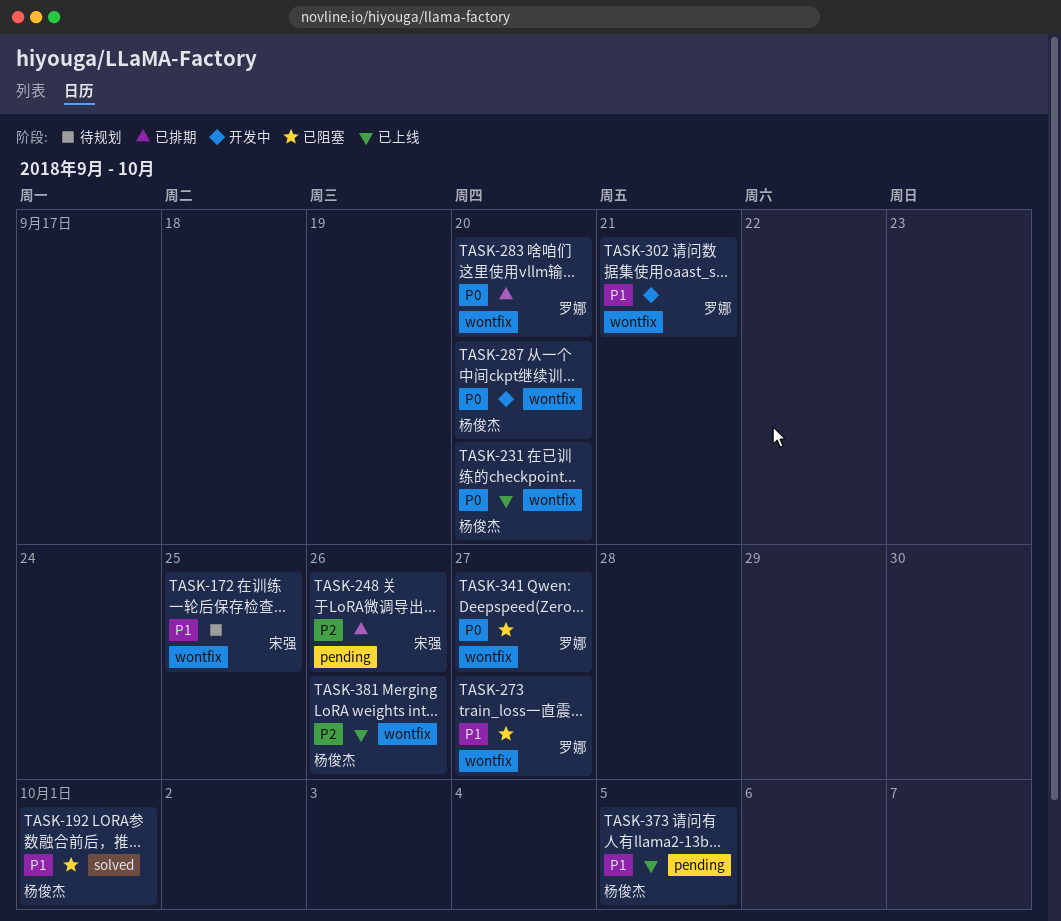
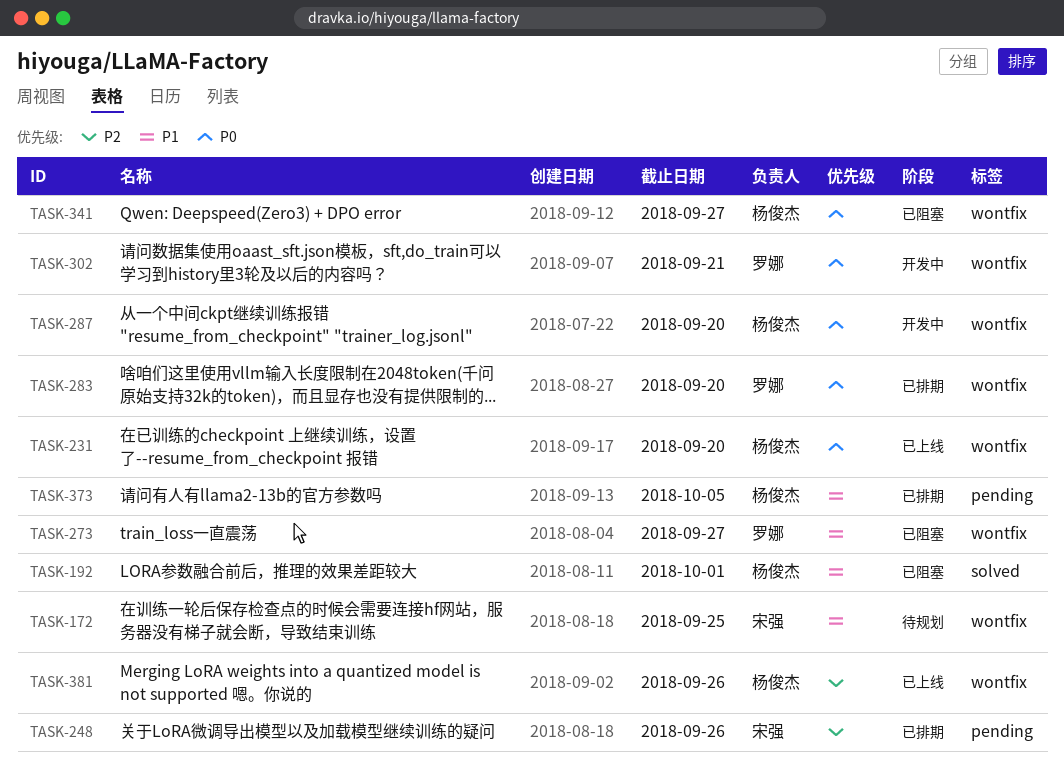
TASK-302, priority: P1 -> P0
TASK-341, owner: 罗娜 -> 杨俊杰
TASK-373, status: 已上线 -> 已排期

